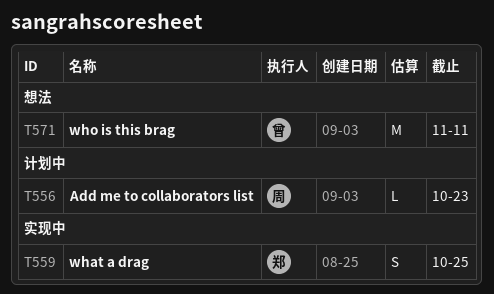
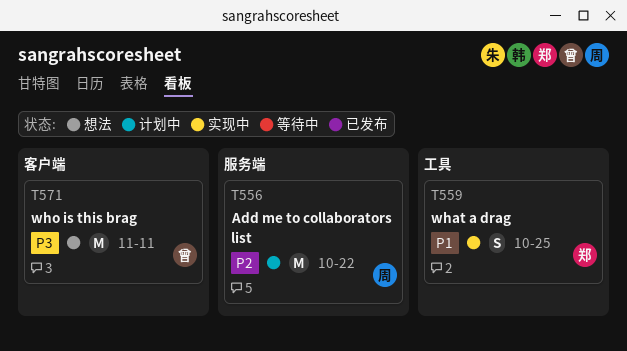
T556, estimate: L -> M
T556, due: Oct 23 -> Oct 22

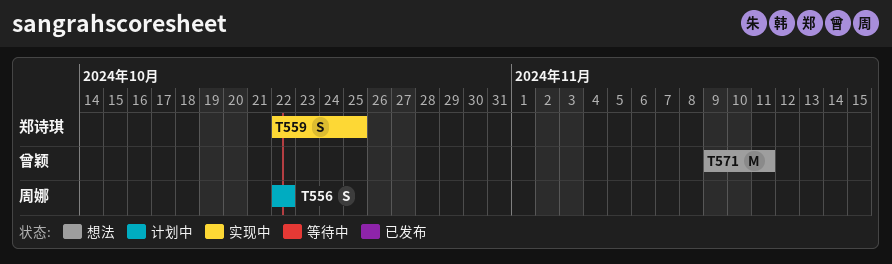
T556, estimate: M -> S

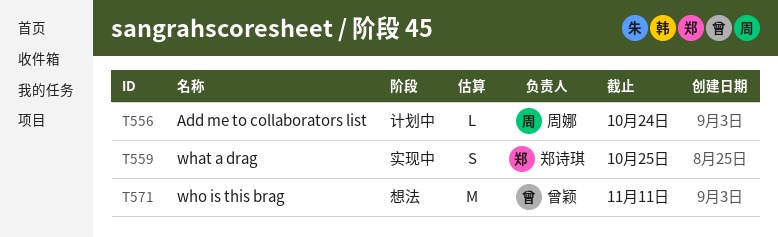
T556, estimate: S -> L
T556, due: Oct 22 -> Oct 24

